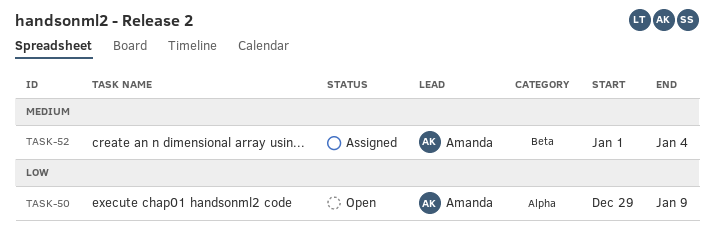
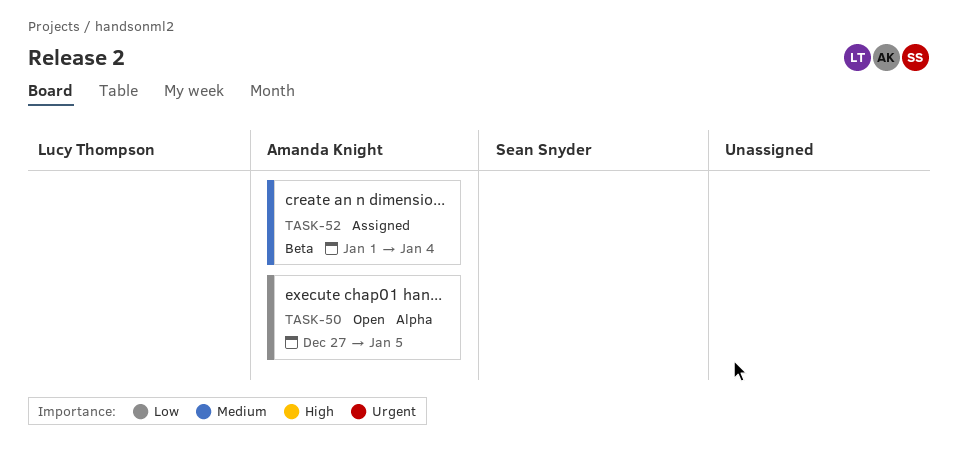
TASK-50, start: Dec 29 -> Dec 27
TASK-50, due: Jan 9 -> Jan 5

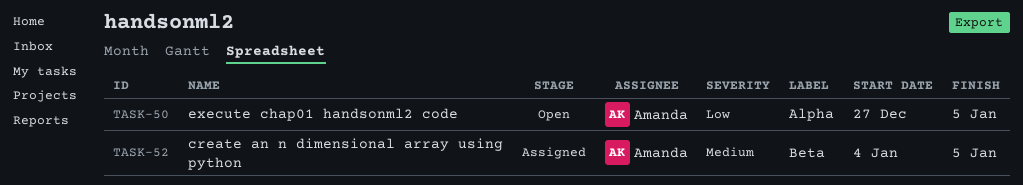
TASK-52, start: Jan 1 -> Jan 4
TASK-52, due: Jan 4 -> Jan 5

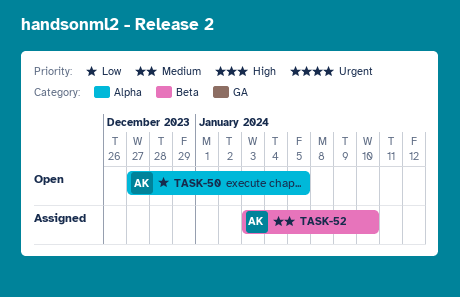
TASK-52, start: Jan 4 -> Jan 3
TASK-52, due: Jan 5 -> Jan 10

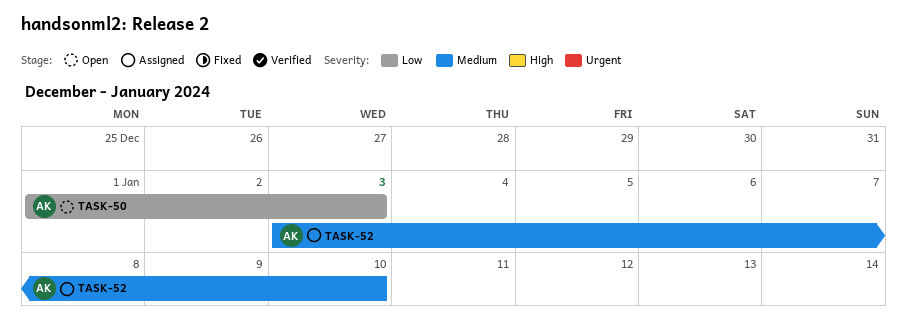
TASK-50, start: Dec 27 -> Jan 1
TASK-50, due: Jan 5 -> Jan 3

